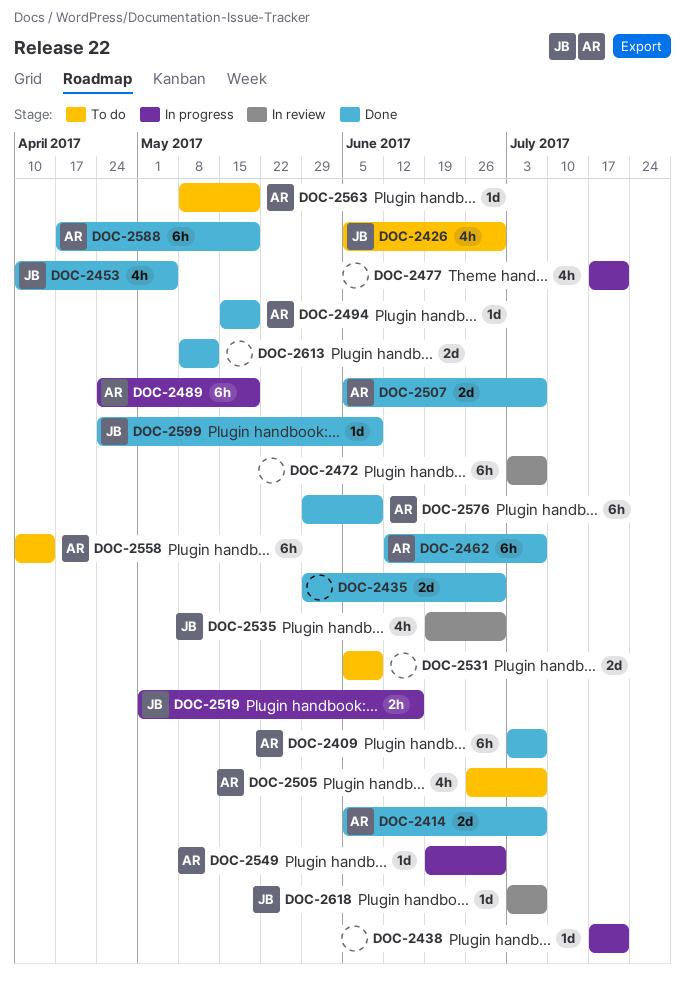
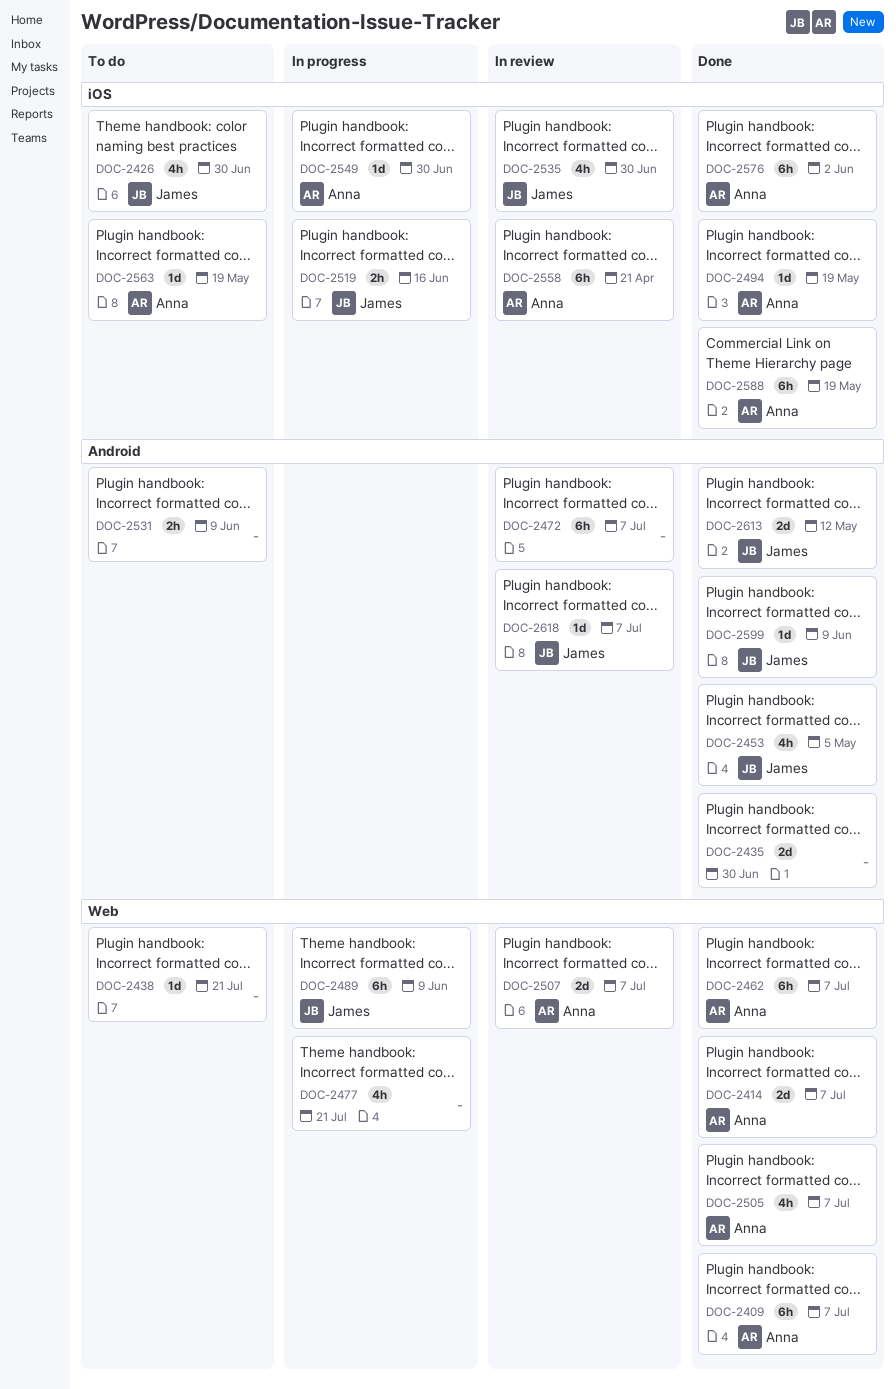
DOC-2438, status: In progress -> To do
DOC-2489, owner: Anna -> James
DOC-2489, due: May 19 -> Jun 9
DOC-2505, status: To do -> Done
DOC-2507, status: Done -> In review
DOC-2531, estimate: 2d -> 2h
DOC-2558, status: To do -> In review
DOC-2558, due: Apr 14 -> Apr 21
DOC-2576, due: Jun 9 -> Jun 2
DOC-2613, owner: none -> James

